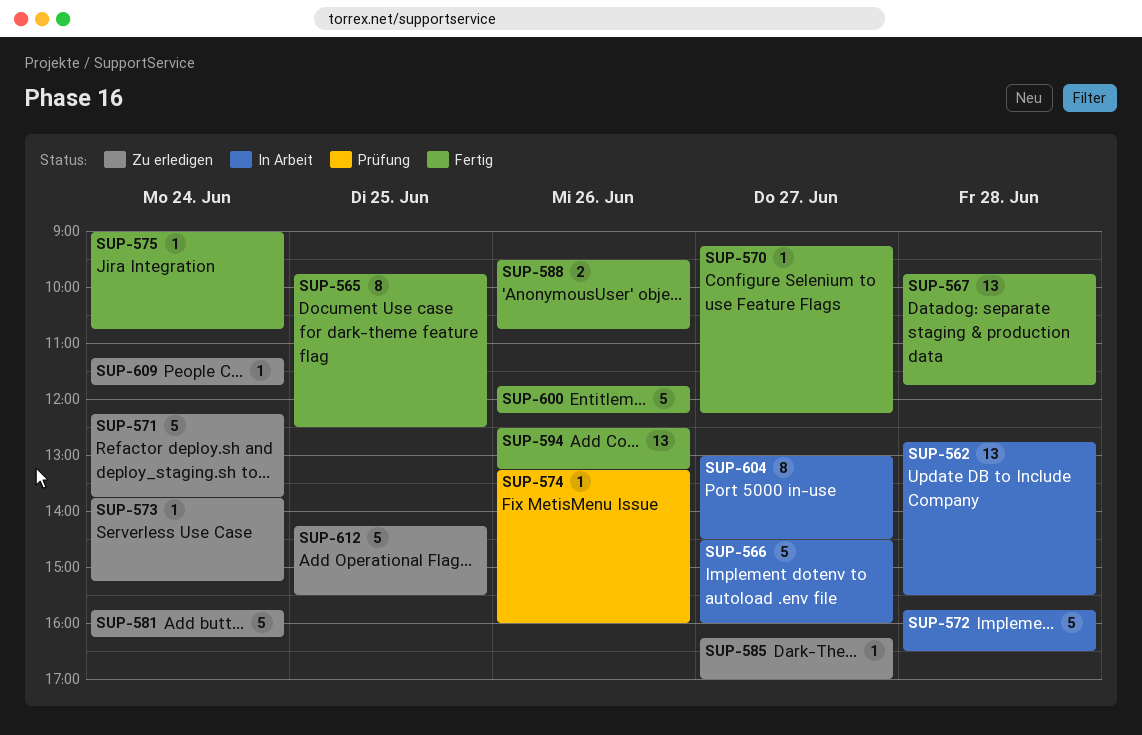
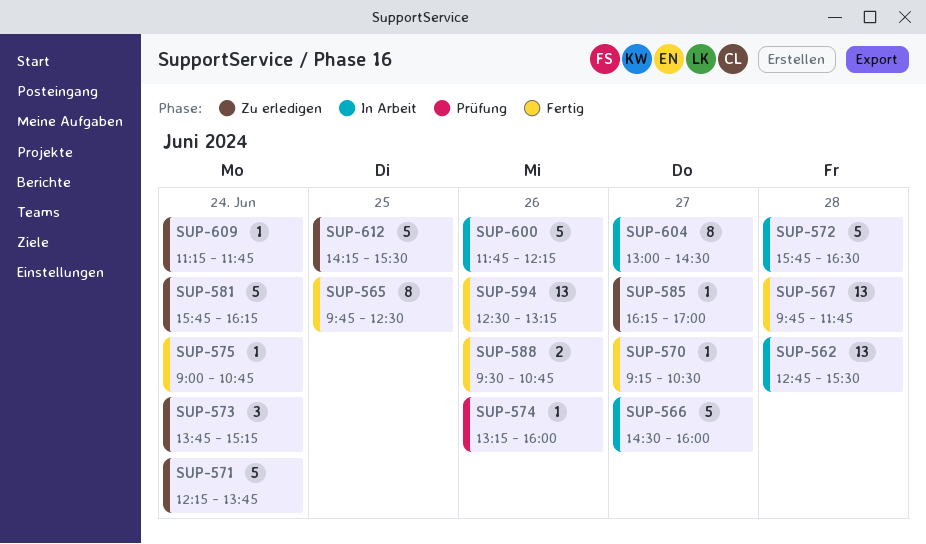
SUP-570, ends: 12:15 -> 10:30
SUP-573, estimate: 1 -> 3
SUP-600, status: Fertig -> In Arbeit

